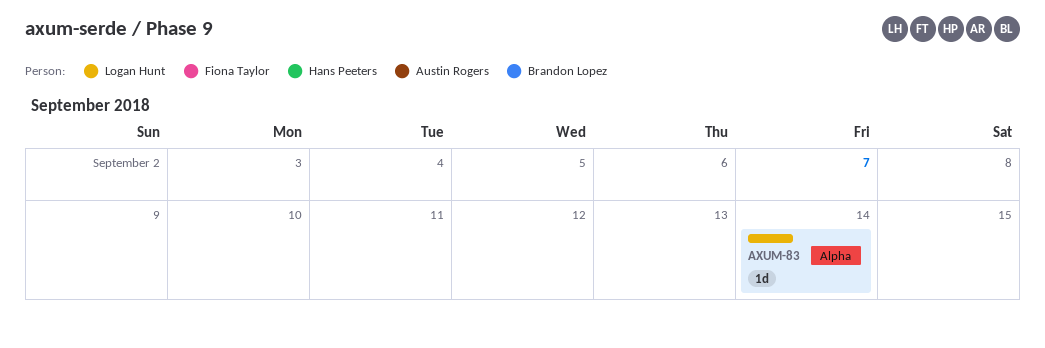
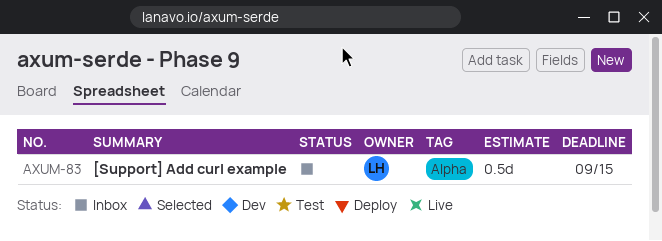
AXUM-83, estimate: 1d -> 0.5d
AXUM-83, due: Sep 14 -> Sep 15

